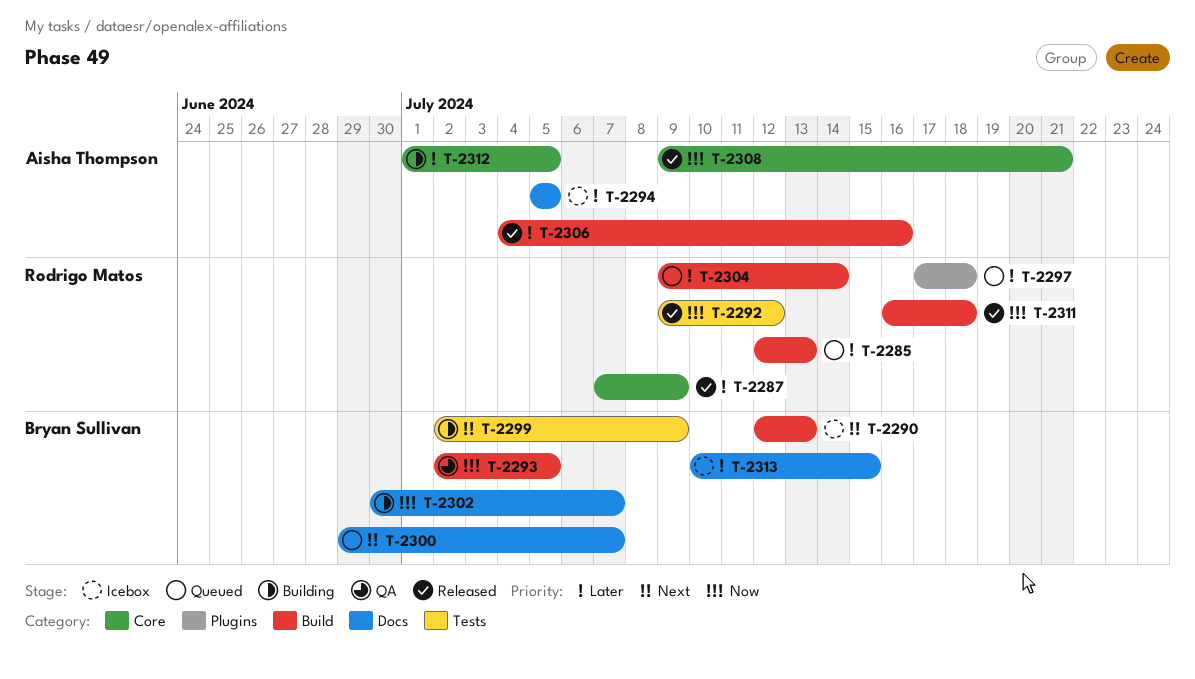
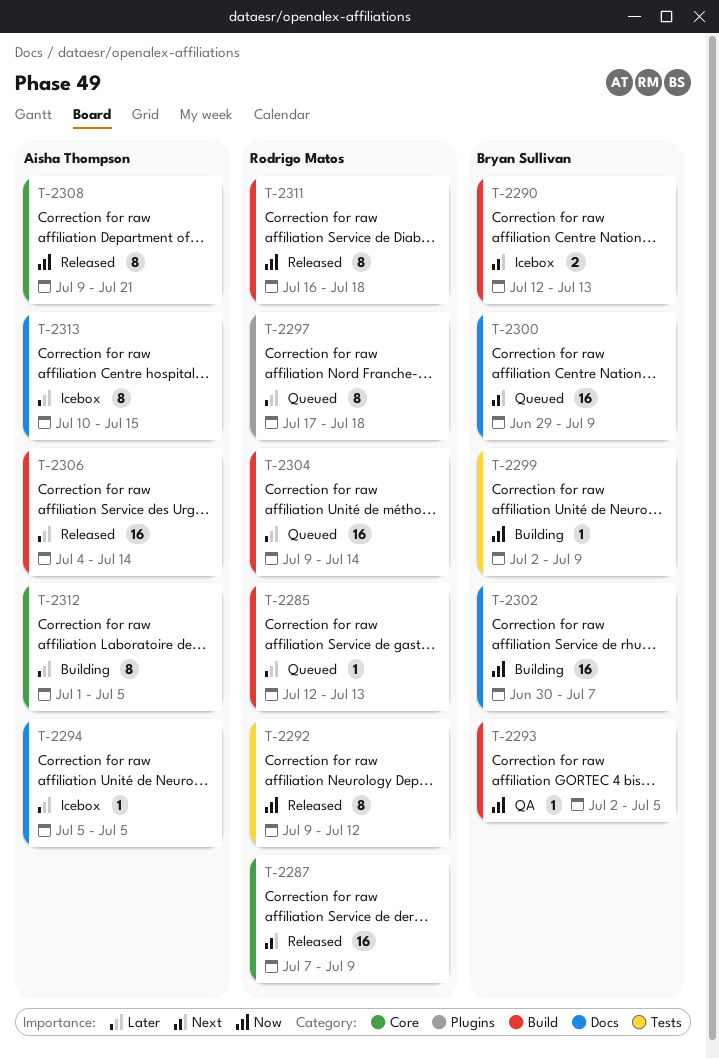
T-2287, priority: Later -> Next
T-2299, priority: Next -> Now
T-2300, due: Jul 7 -> Jul 9
T-2306, due: Jul 16 -> Jul 14
T-2313, owner: Bryan Sullivan -> Aisha Thompson

